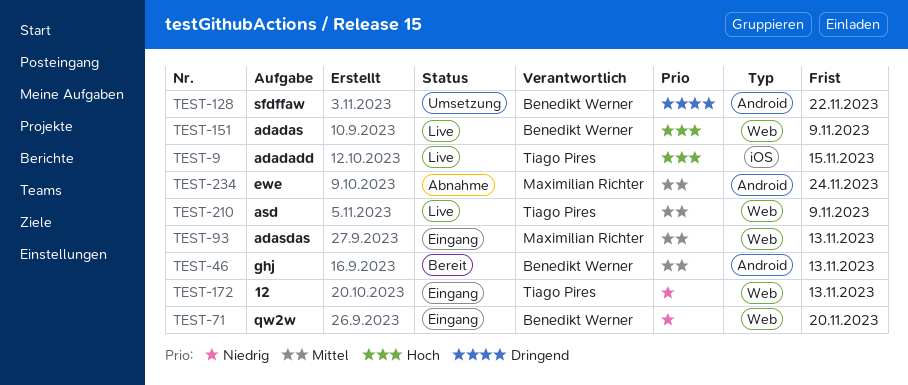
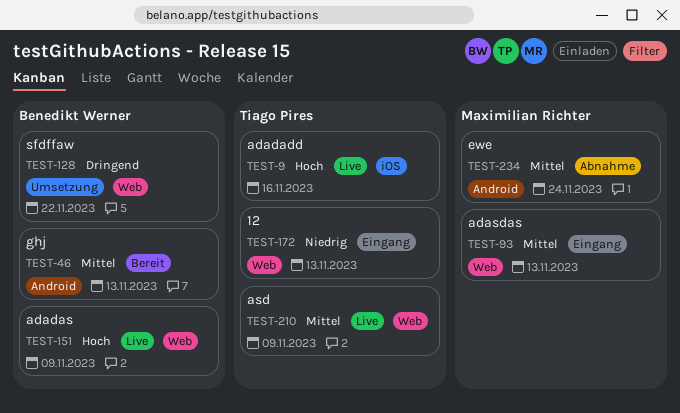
TEST-9, due: Nov 15 -> Nov 16
TEST-71: present -> none
TEST-128, label: Android -> Web

